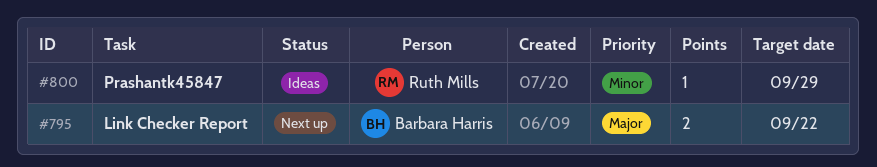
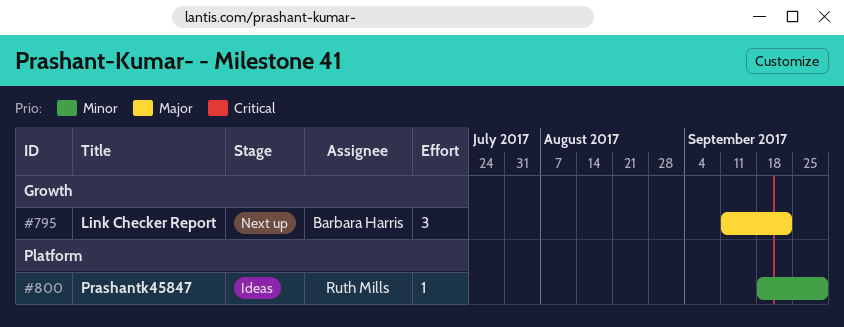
#795, estimate: 2 -> 3

